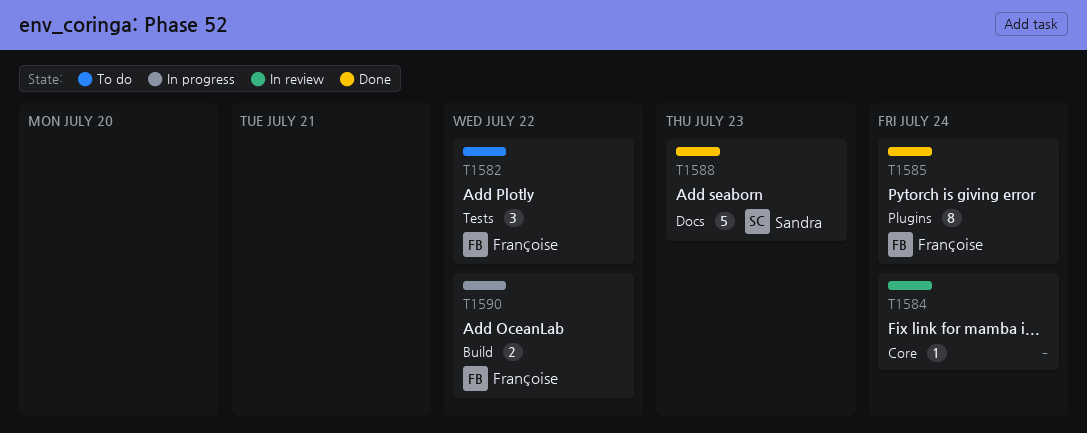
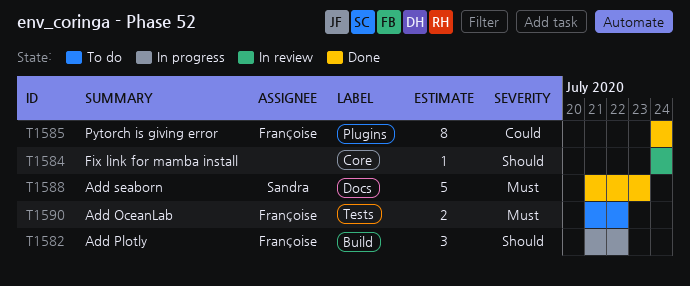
T1582, status: To do -> In progress
T1582, label: Tests -> Build
T1590, status: In progress -> To do
T1590, label: Build -> Tests

